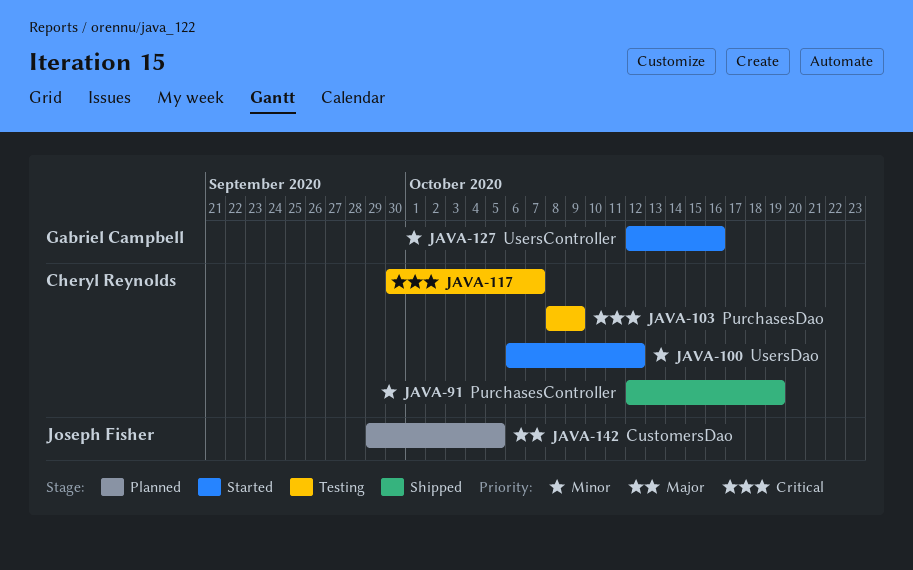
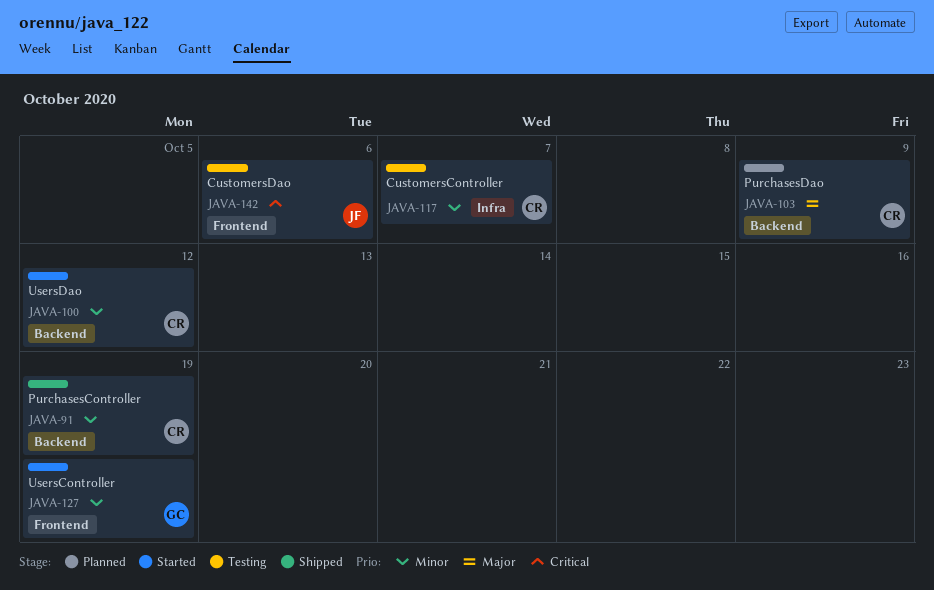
JAVA-103, status: Testing -> Planned
JAVA-103, priority: Critical -> Major
JAVA-117, priority: Critical -> Minor
JAVA-127, due: Oct 16 -> Oct 19
JAVA-142, status: Planned -> Testing
JAVA-142, priority: Major -> Critical
JAVA-142, due: Oct 5 -> Oct 6

